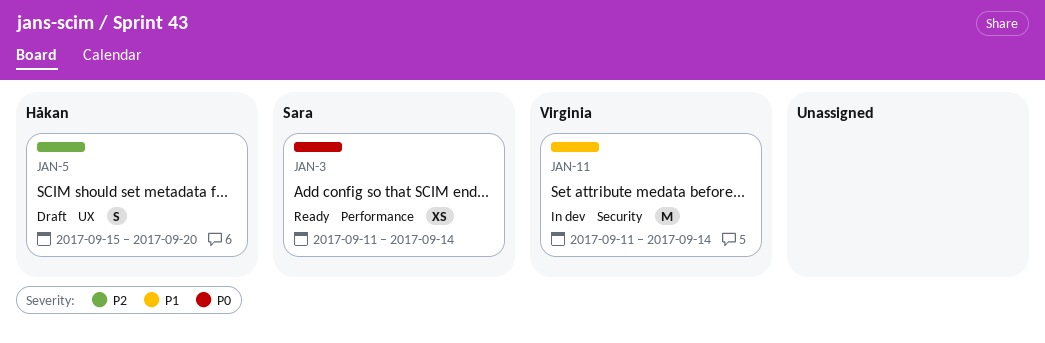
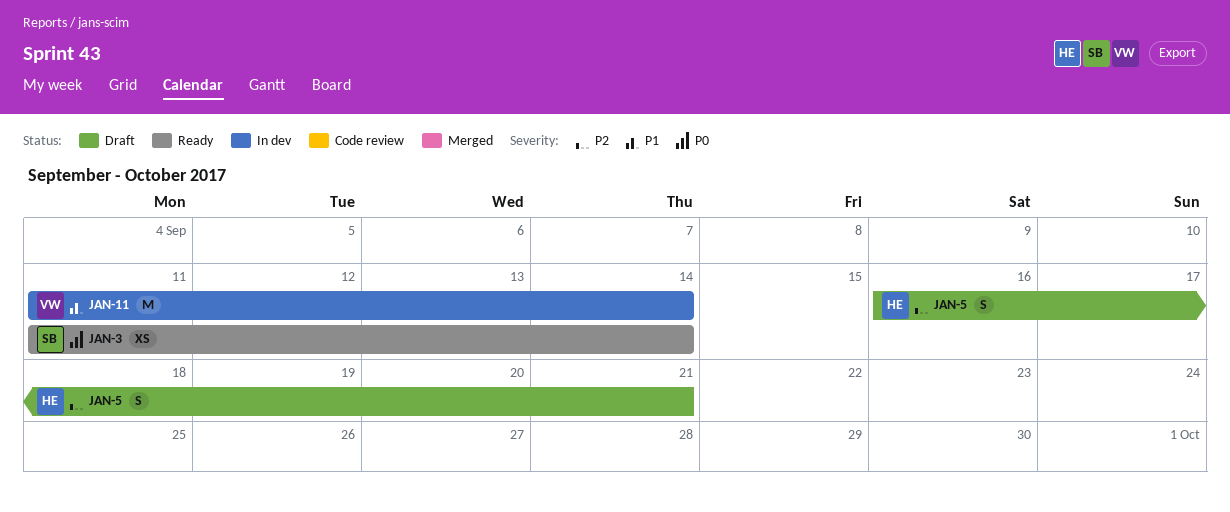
JAN-5, start: Sep 15 -> Sep 16
JAN-5, due: Sep 20 -> Sep 21

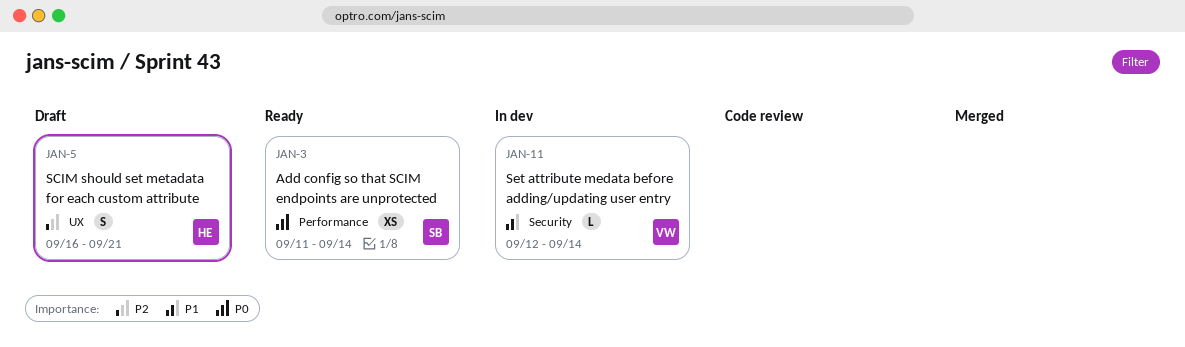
JAN-11, estimate: M -> L
JAN-11, start: Sep 11 -> Sep 12

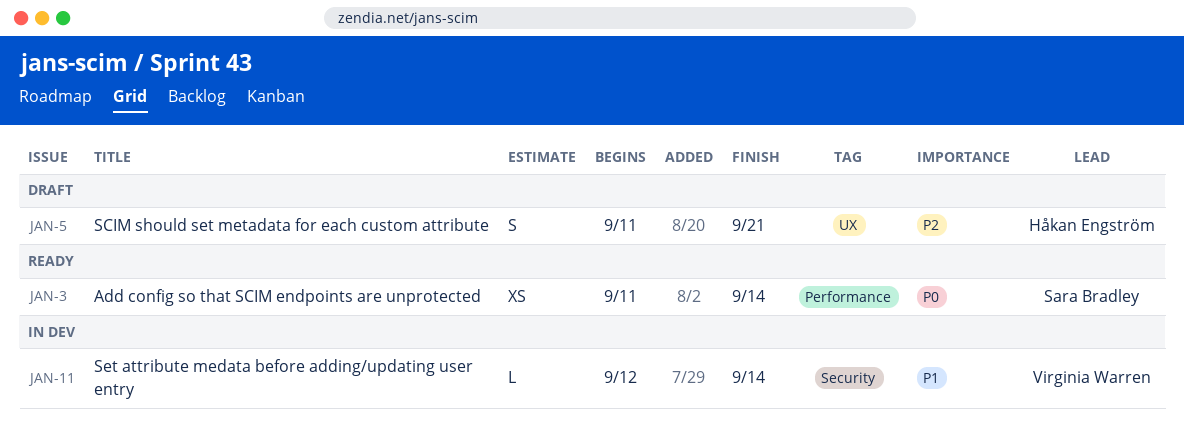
JAN-5, start: Sep 16 -> Sep 11

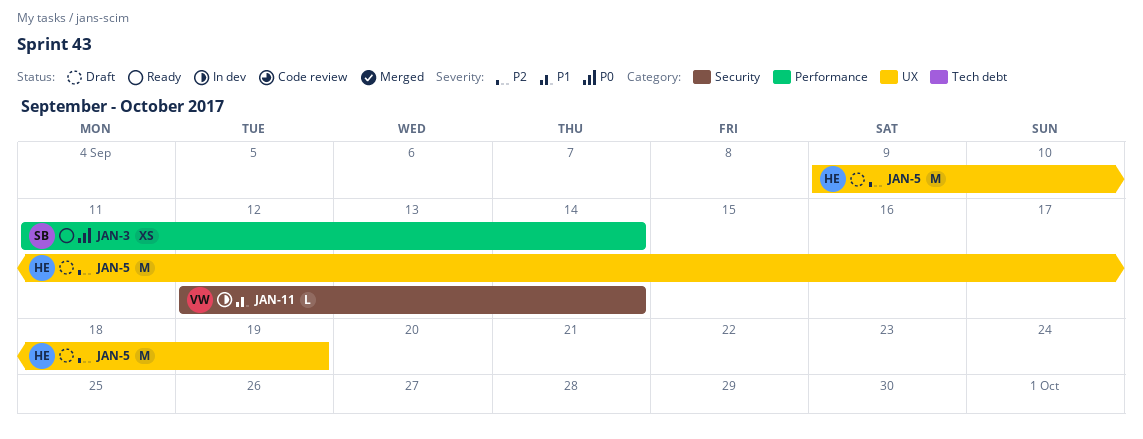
JAN-5, estimate: S -> M
JAN-5, start: Sep 11 -> Sep 9
JAN-5, due: Sep 21 -> Sep 19

